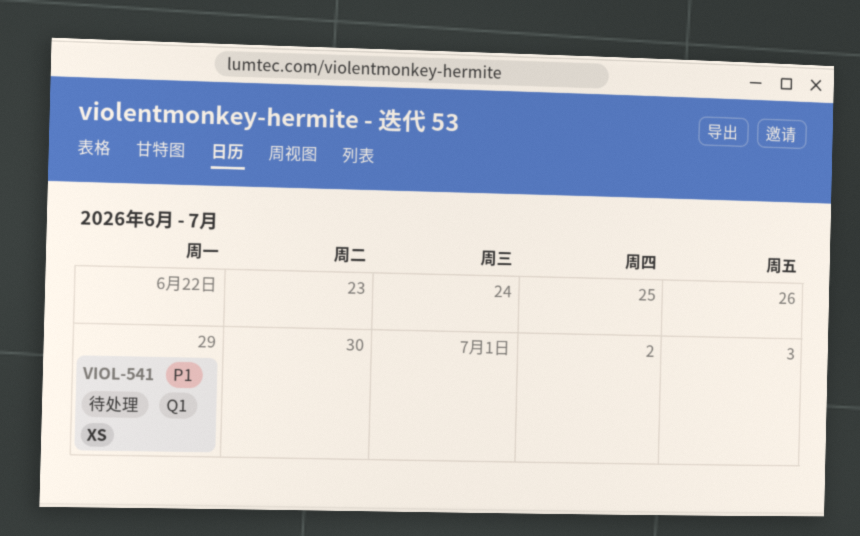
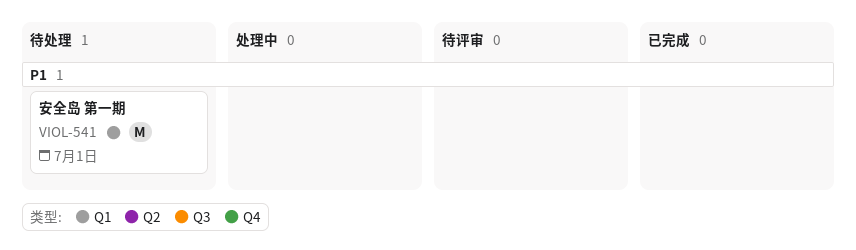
VIOL-541, estimate: XS -> M
VIOL-541, due: Jun 29 -> Jul 1

